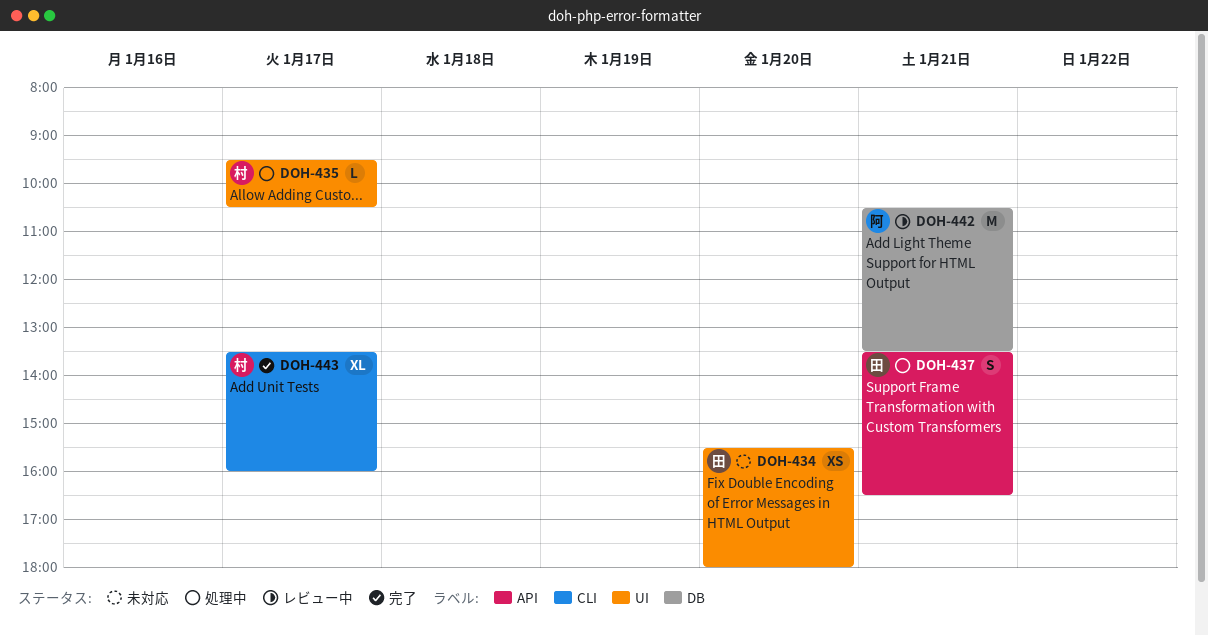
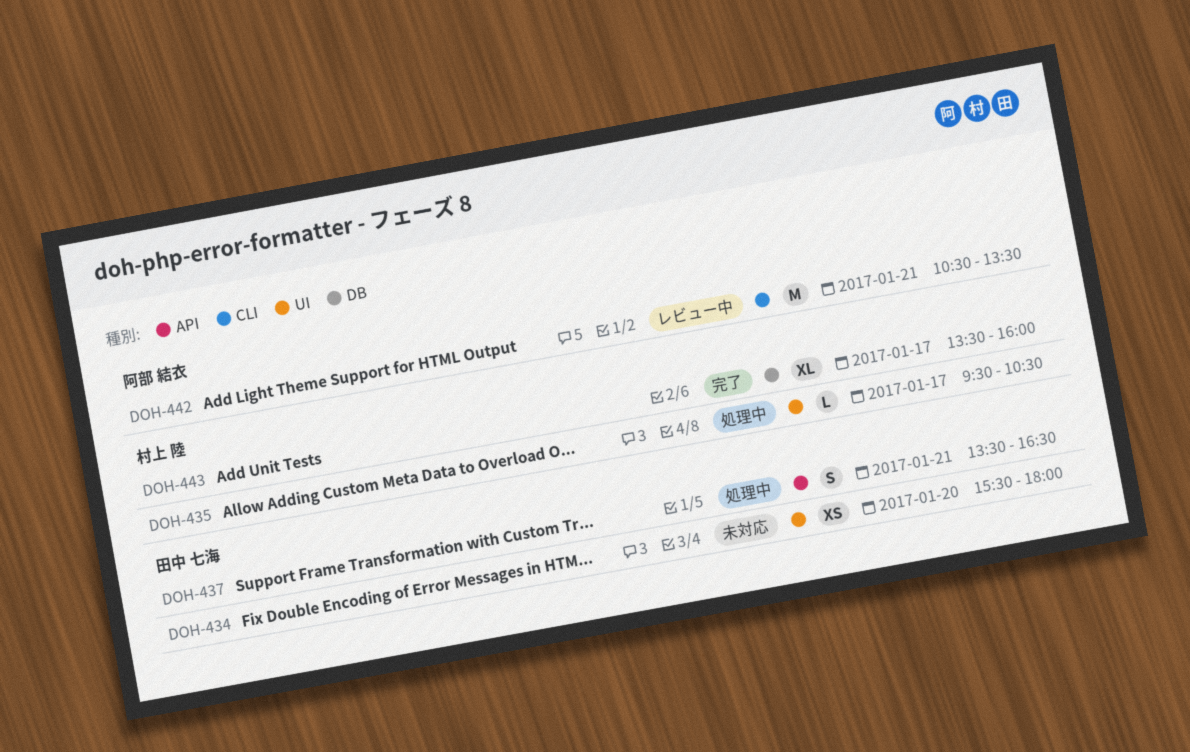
DOH-442, label: DB -> CLI
DOH-443, label: CLI -> DB

